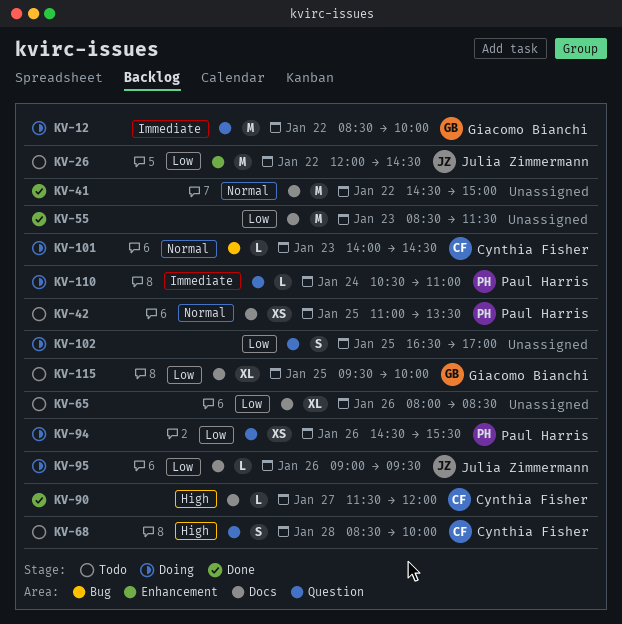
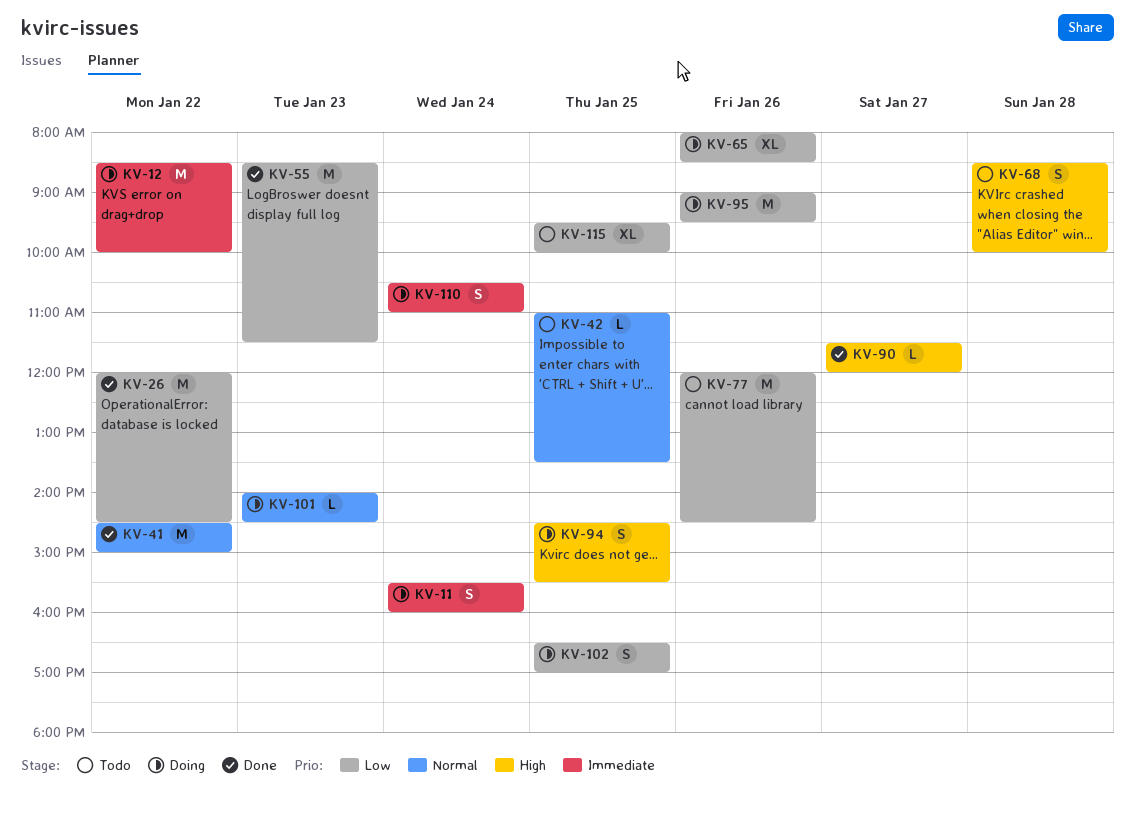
KV-11: none -> present
KV-26, status: Todo -> Done
KV-42, estimate: XS -> L
KV-65, status: Todo -> Doing
KV-77: none -> present
KV-94, priority: Low -> High
KV-94, estimate: XS -> S
KV-94, day: Jan 26 -> Jan 25
KV-95, estimate: L -> M
KV-110, estimate: L -> S

